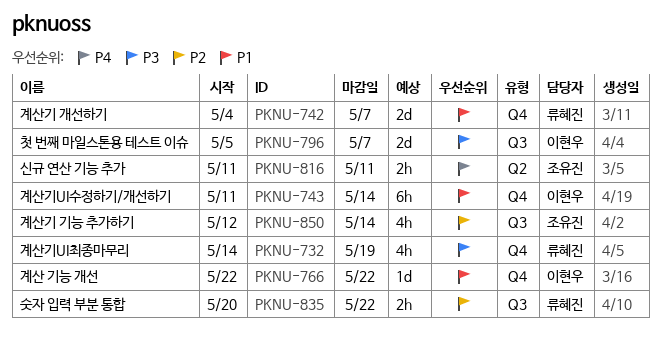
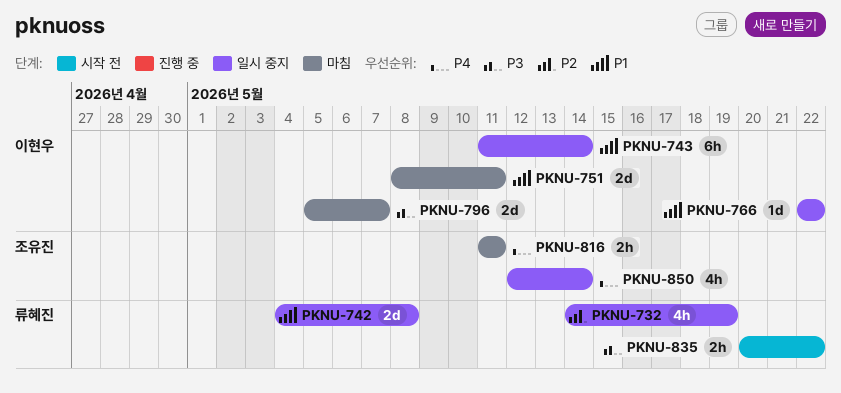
PKNU-732, priority: P3 -> P2
PKNU-742, due: May 7 -> May 8
PKNU-751: none -> present
PKNU-835, priority: P2 -> P3
PKNU-850, priority: P2 -> P4

